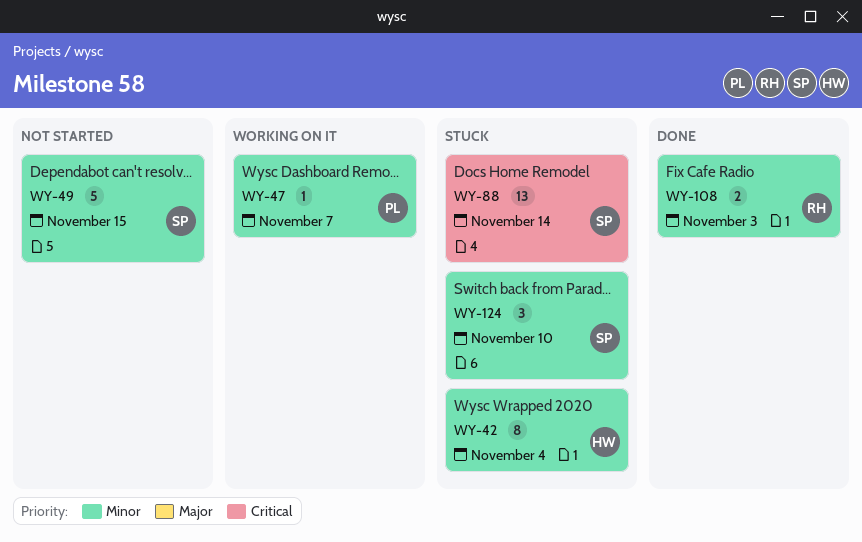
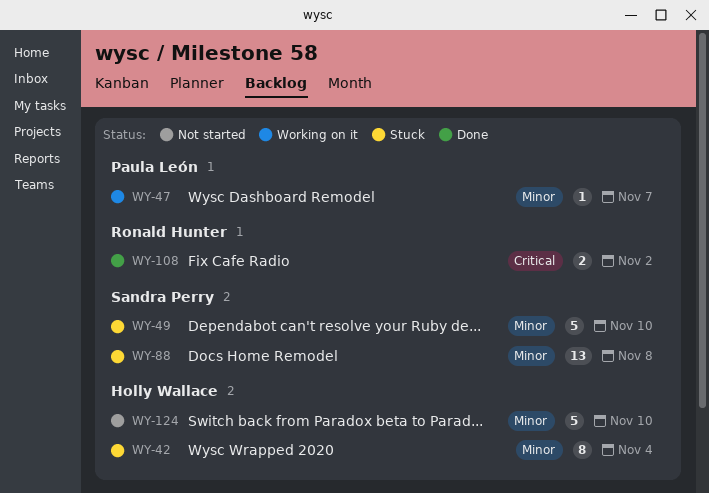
WY-49, status: Not started -> Stuck
WY-49, due: Nov 15 -> Nov 10
WY-88, priority: Critical -> Minor
WY-88, due: Nov 14 -> Nov 8
WY-108, priority: Minor -> Critical
WY-108, due: Nov 3 -> Nov 2
WY-124, status: Stuck -> Not started
WY-124, owner: Sandra Perry -> Holly Wallace
WY-124, estimate: 3 -> 5

